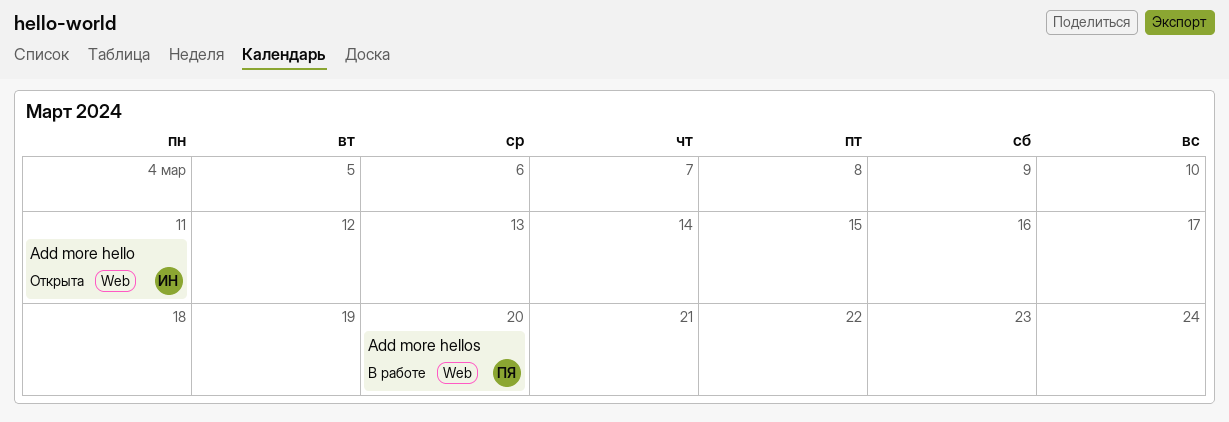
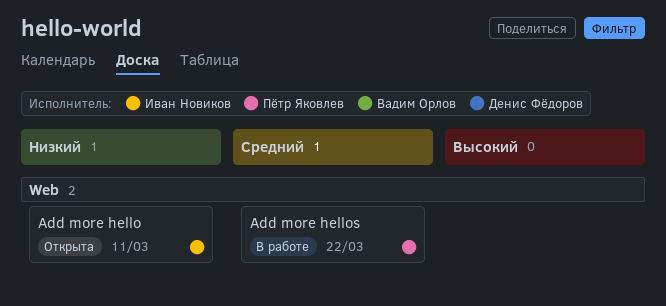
Add more hellos, due: Mar 20 -> Mar 22

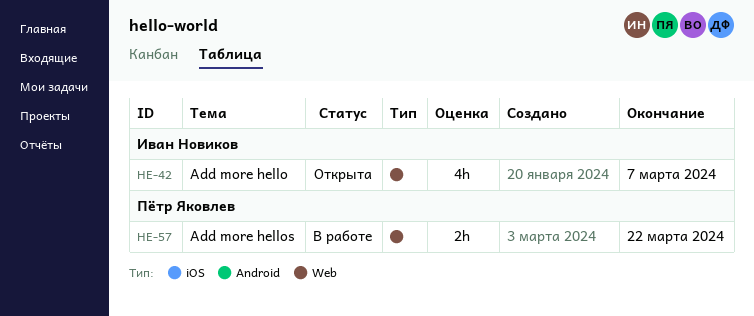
Add more hello, due: Mar 11 -> Mar 7

